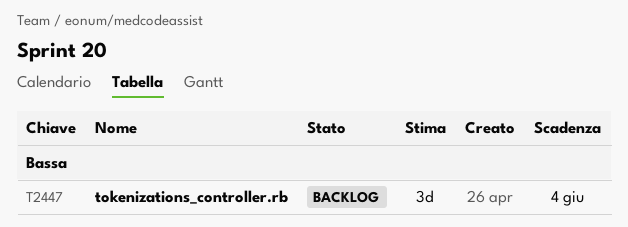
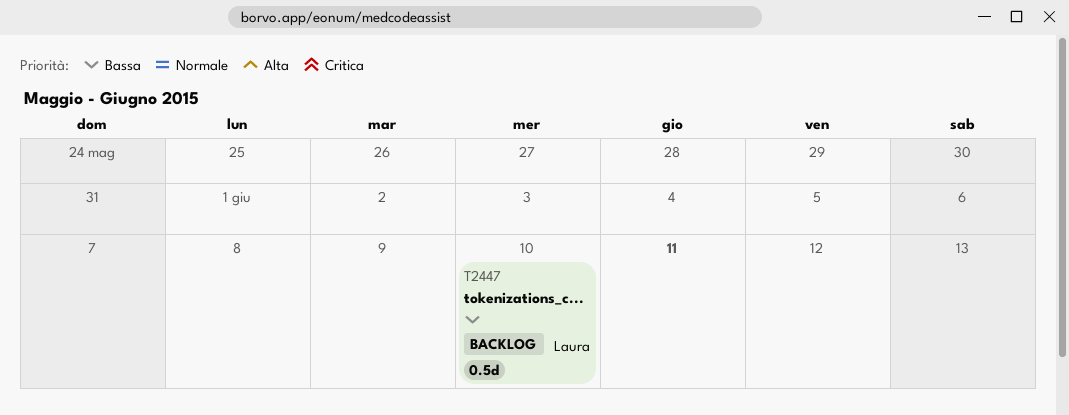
T2447, estimate: 3d -> 0.5d
T2447, due: Jun 4 -> Jun 10

